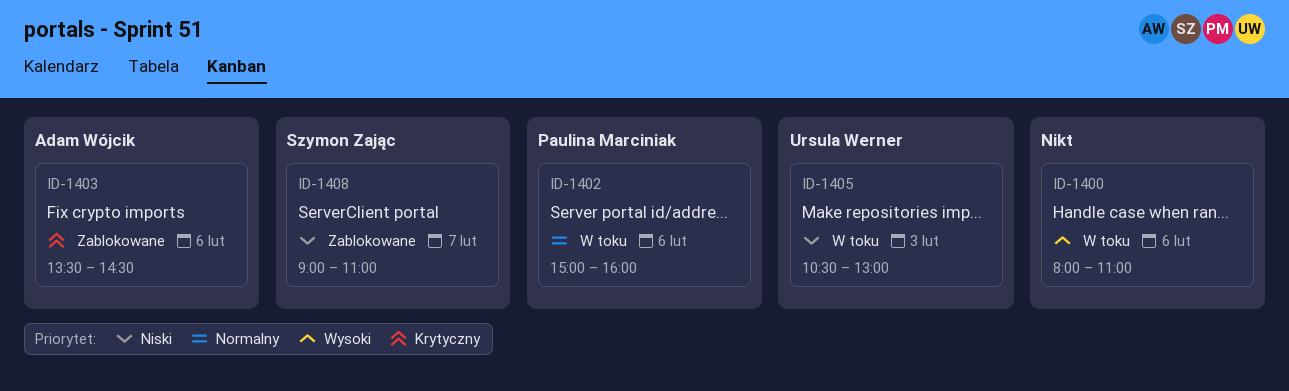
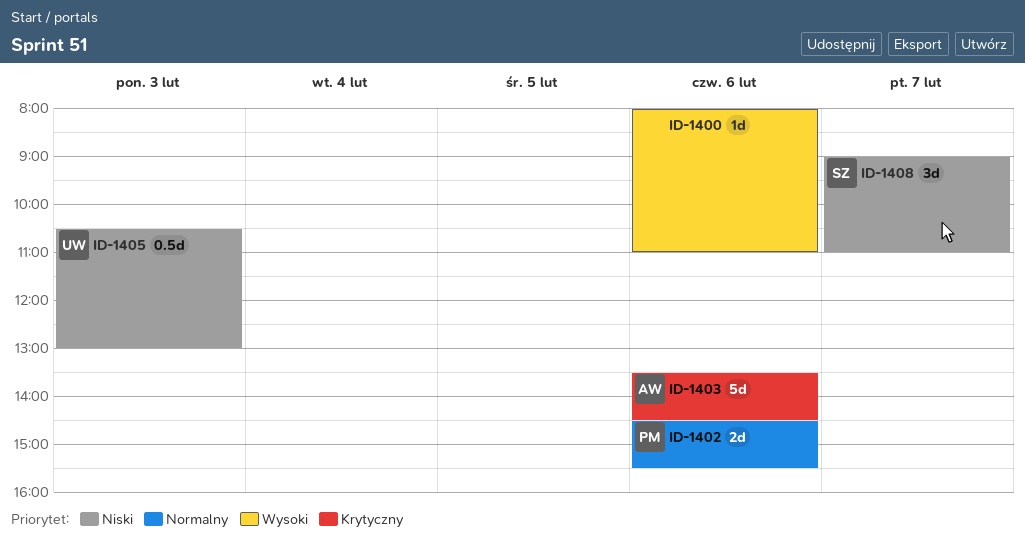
ID-1402, begins: 15:00 -> 14:30
ID-1402, ends: 16:00 -> 15:30

